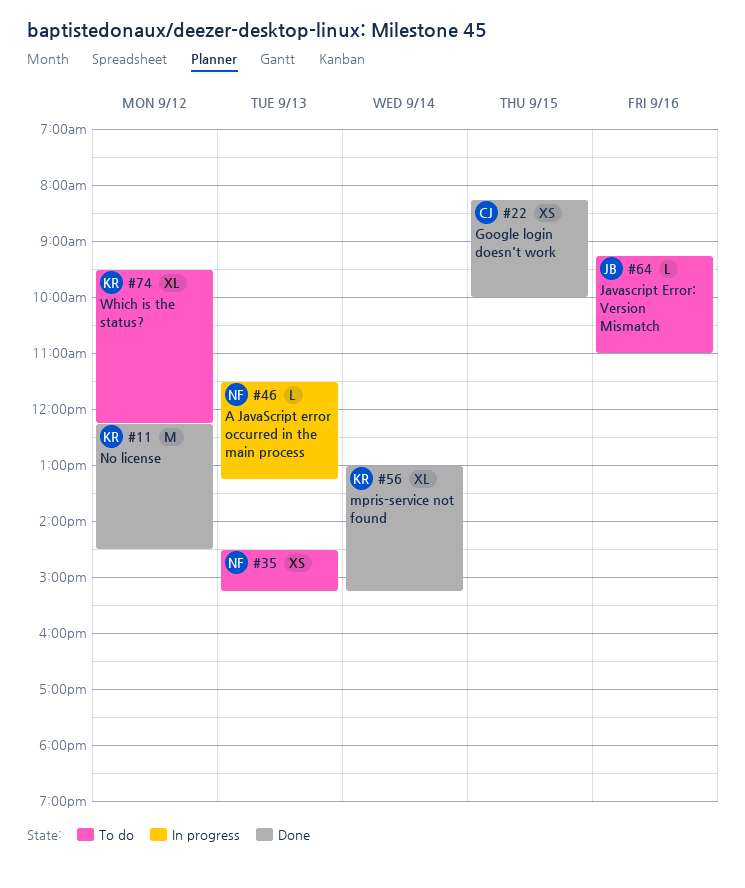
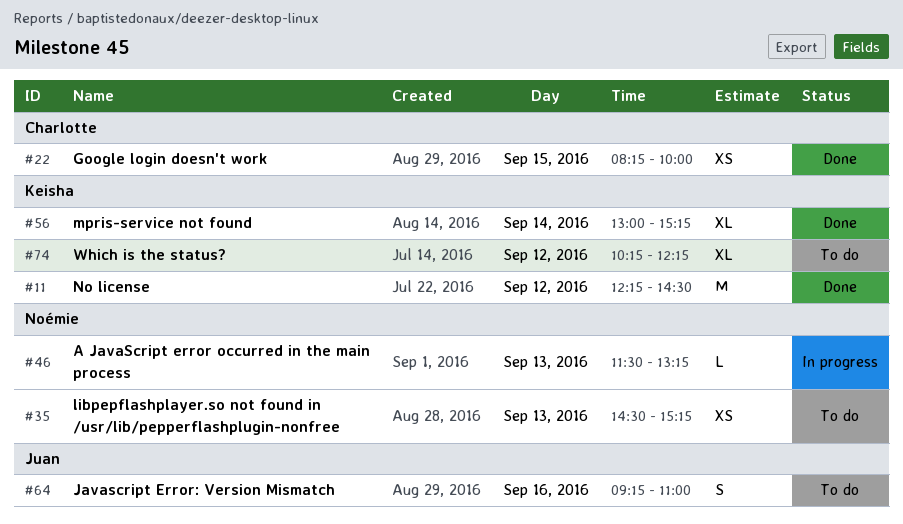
#64, estimate: L -> S
#74, begins: 09:30 -> 10:15

